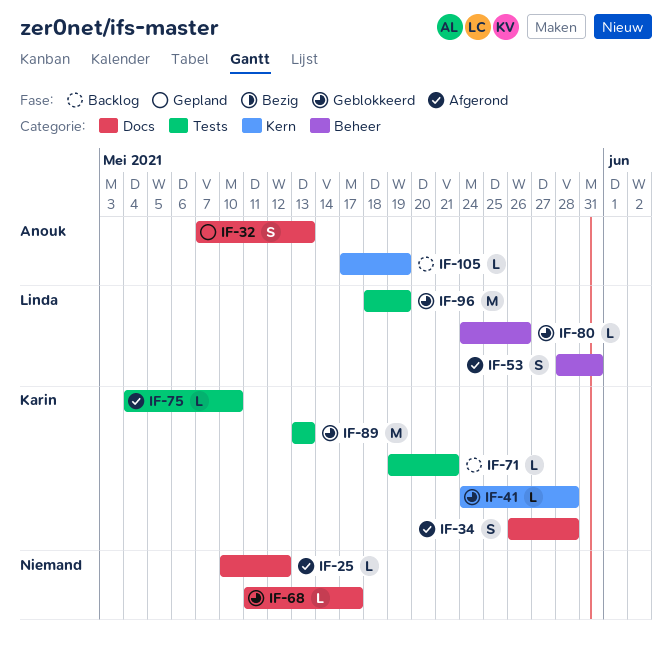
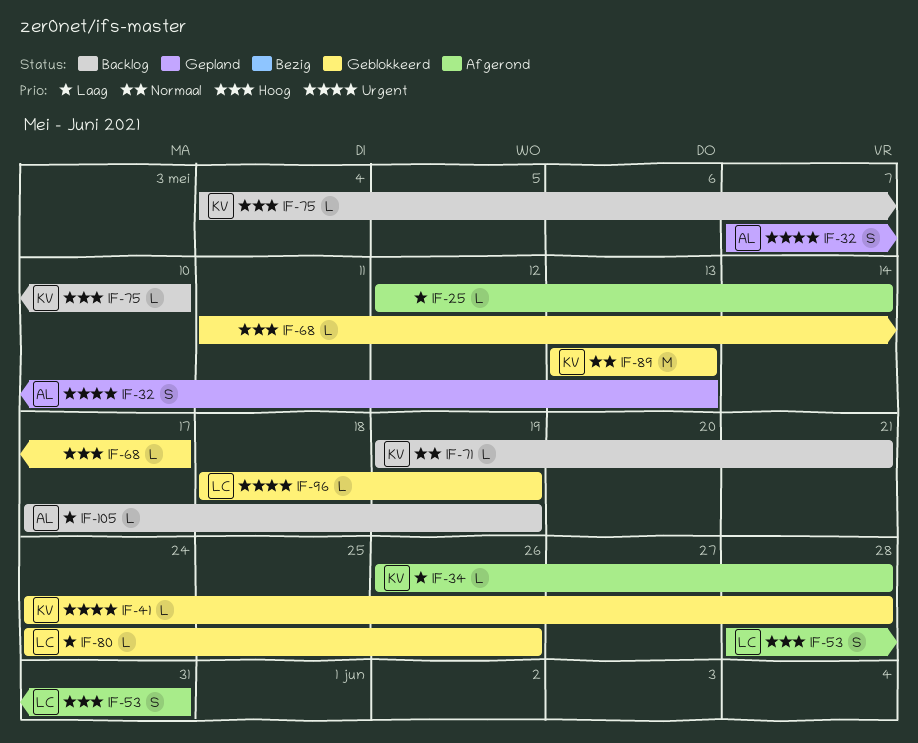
IF-25, start: May 10 -> May 12
IF-25, due: May 12 -> May 14
IF-34, estimate: S -> L
IF-75, status: Afgerond -> Backlog
IF-96, estimate: M -> L

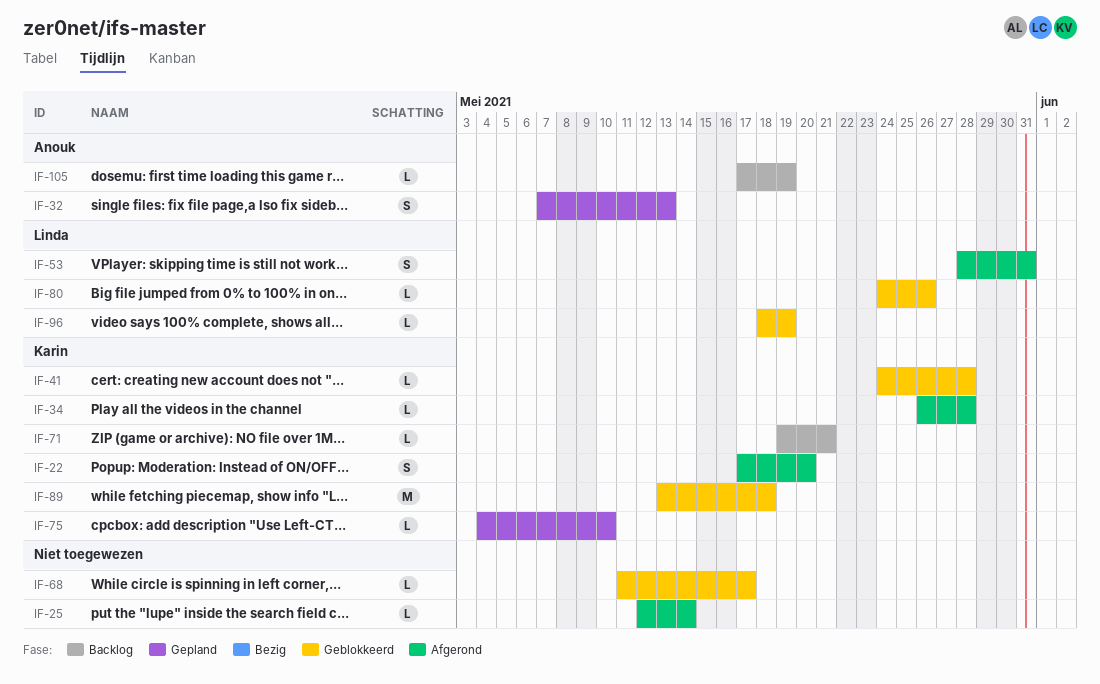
IF-22: none -> present
IF-75, status: Backlog -> Gepland
IF-89, due: May 13 -> May 18

